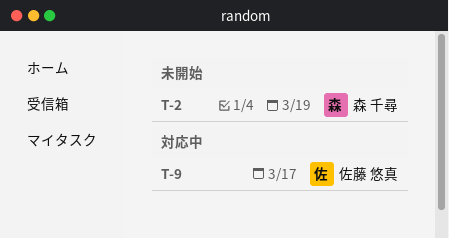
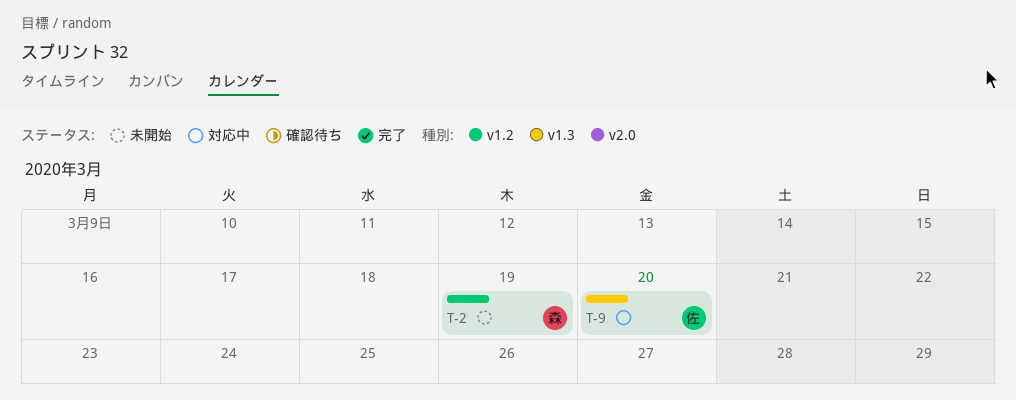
T-9, due: Mar 17 -> Mar 20

